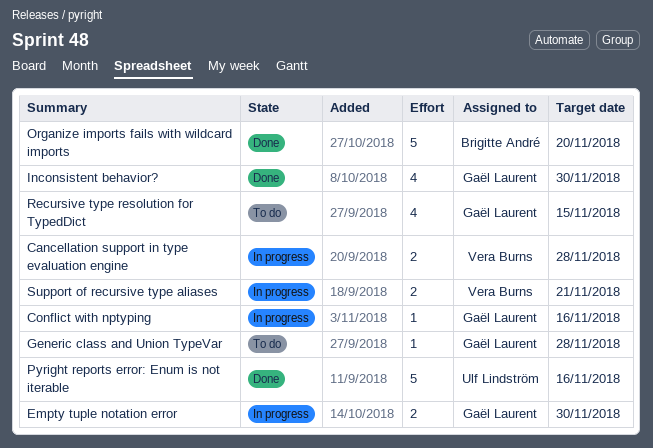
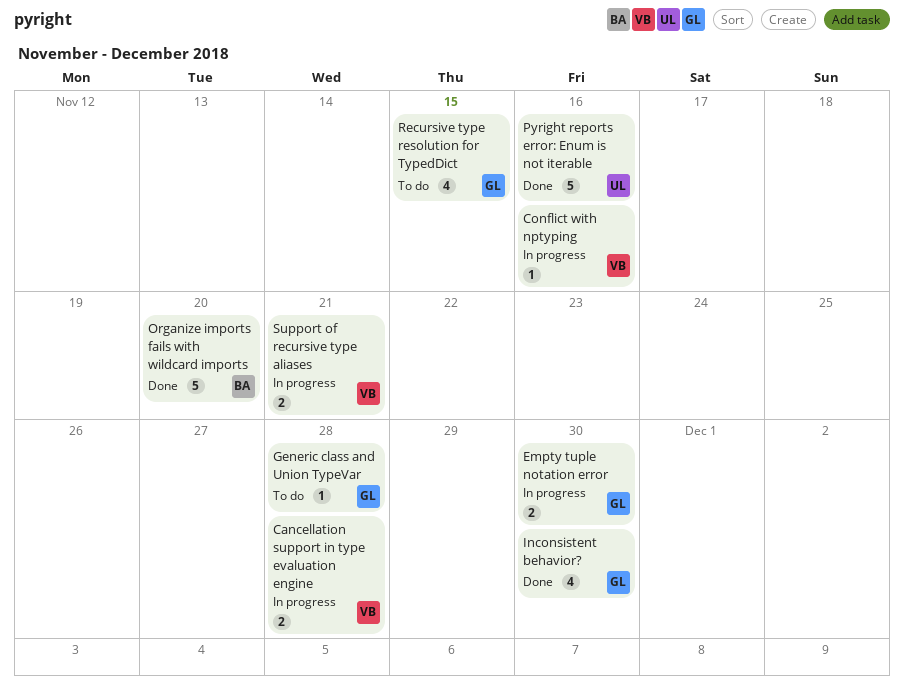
Conflict with nptyping, owner: Gaël Laurent -> Vera Burns

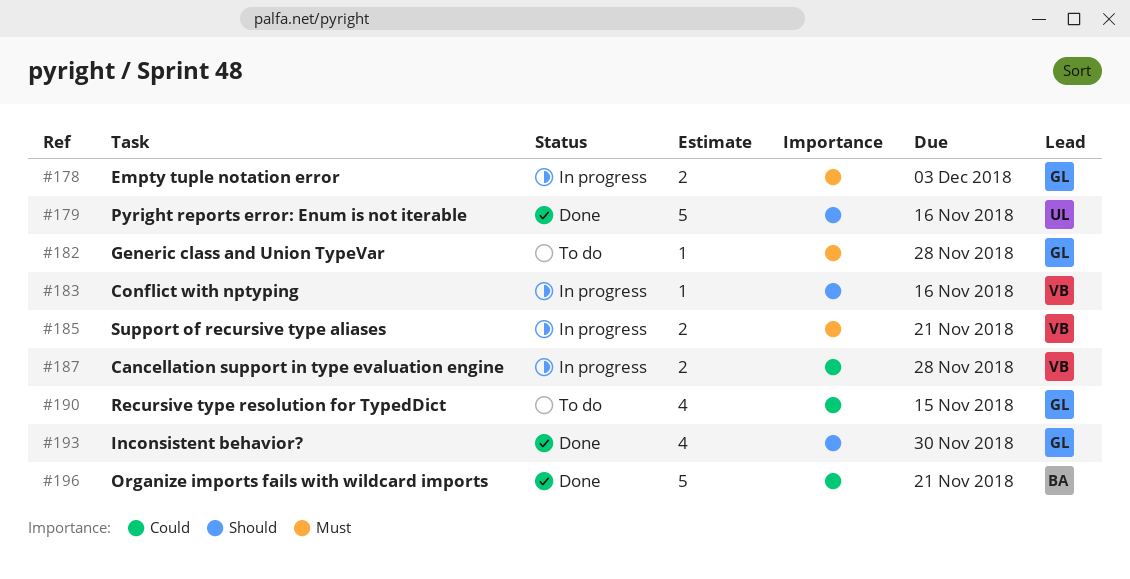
Empty tuple notation error, due: Nov 30 -> Dec 3
Organize imports fails with wildcard imports, due: Nov 20 -> Nov 21

